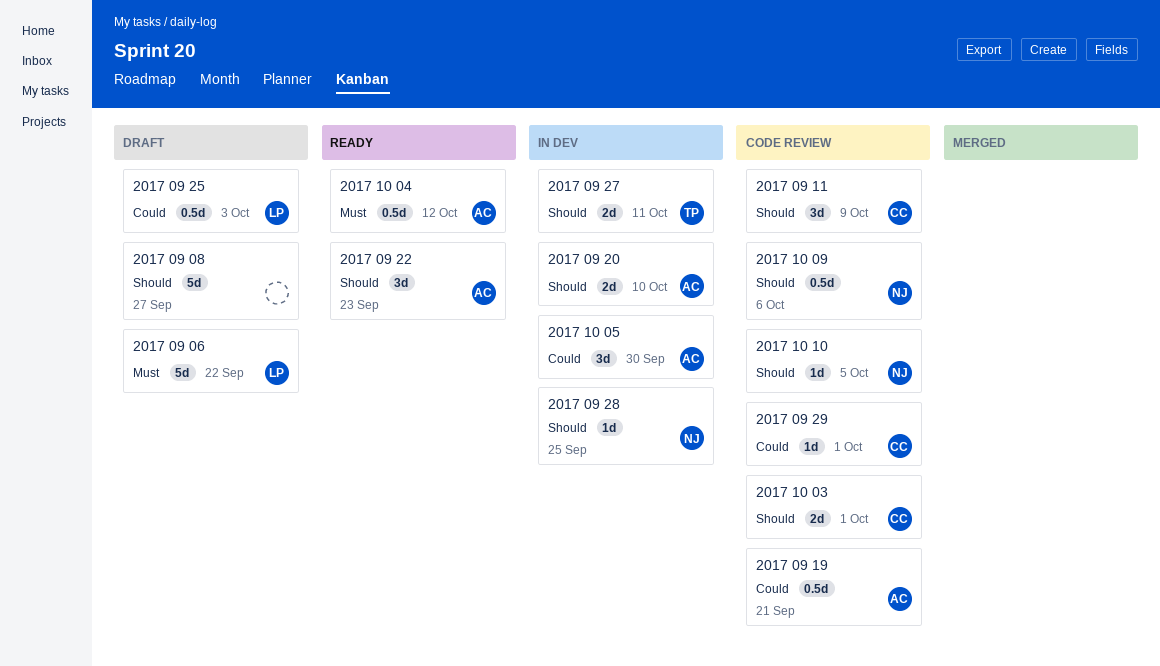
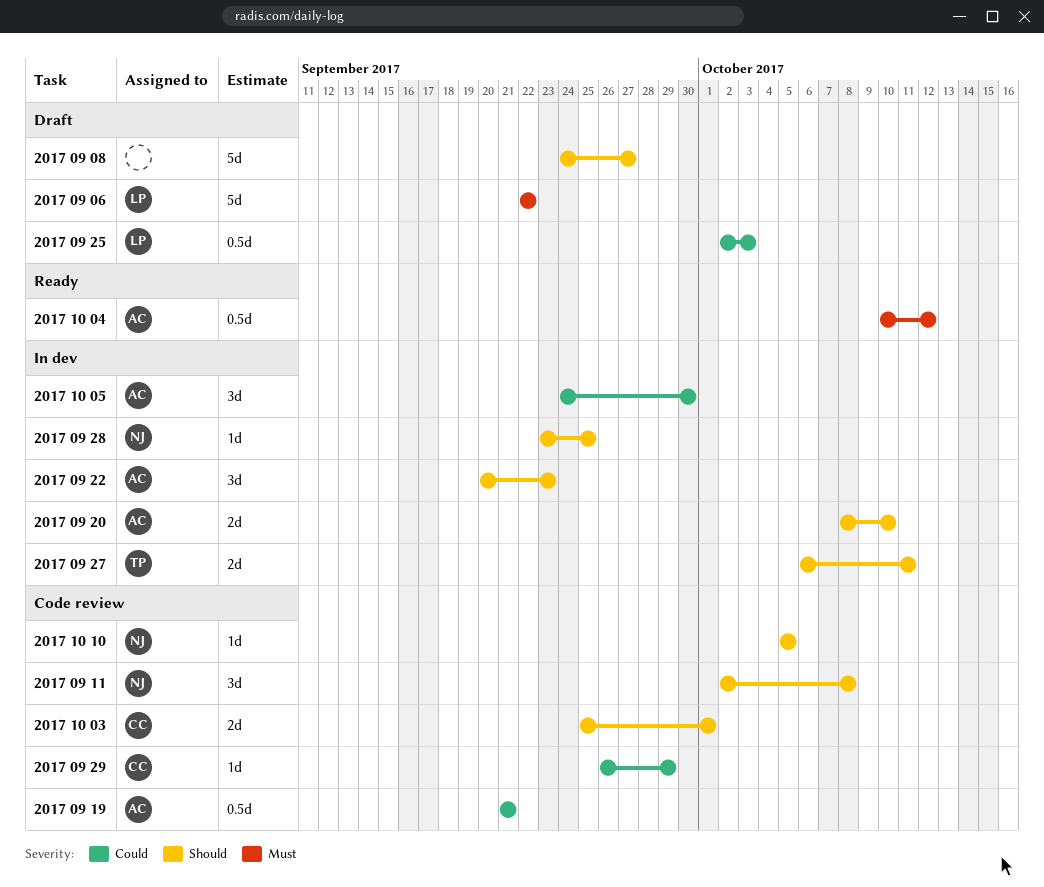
2017 09 11, owner: CC -> NJ
2017 09 11, due: Oct 9 -> Oct 8
2017 09 22, status: Ready -> In dev
2017 09 29, due: Oct 1 -> Sep 29
2017 10 09: present -> none

